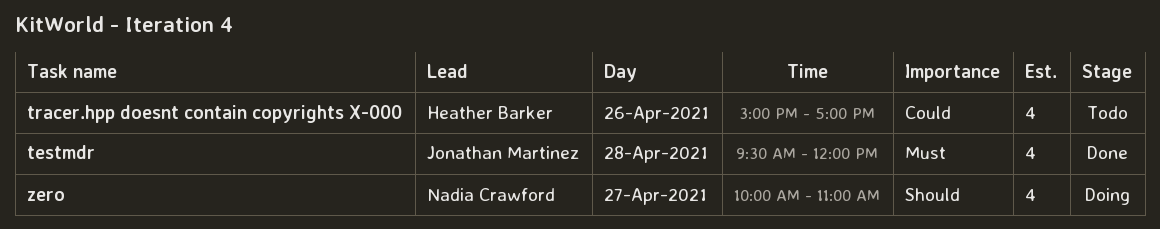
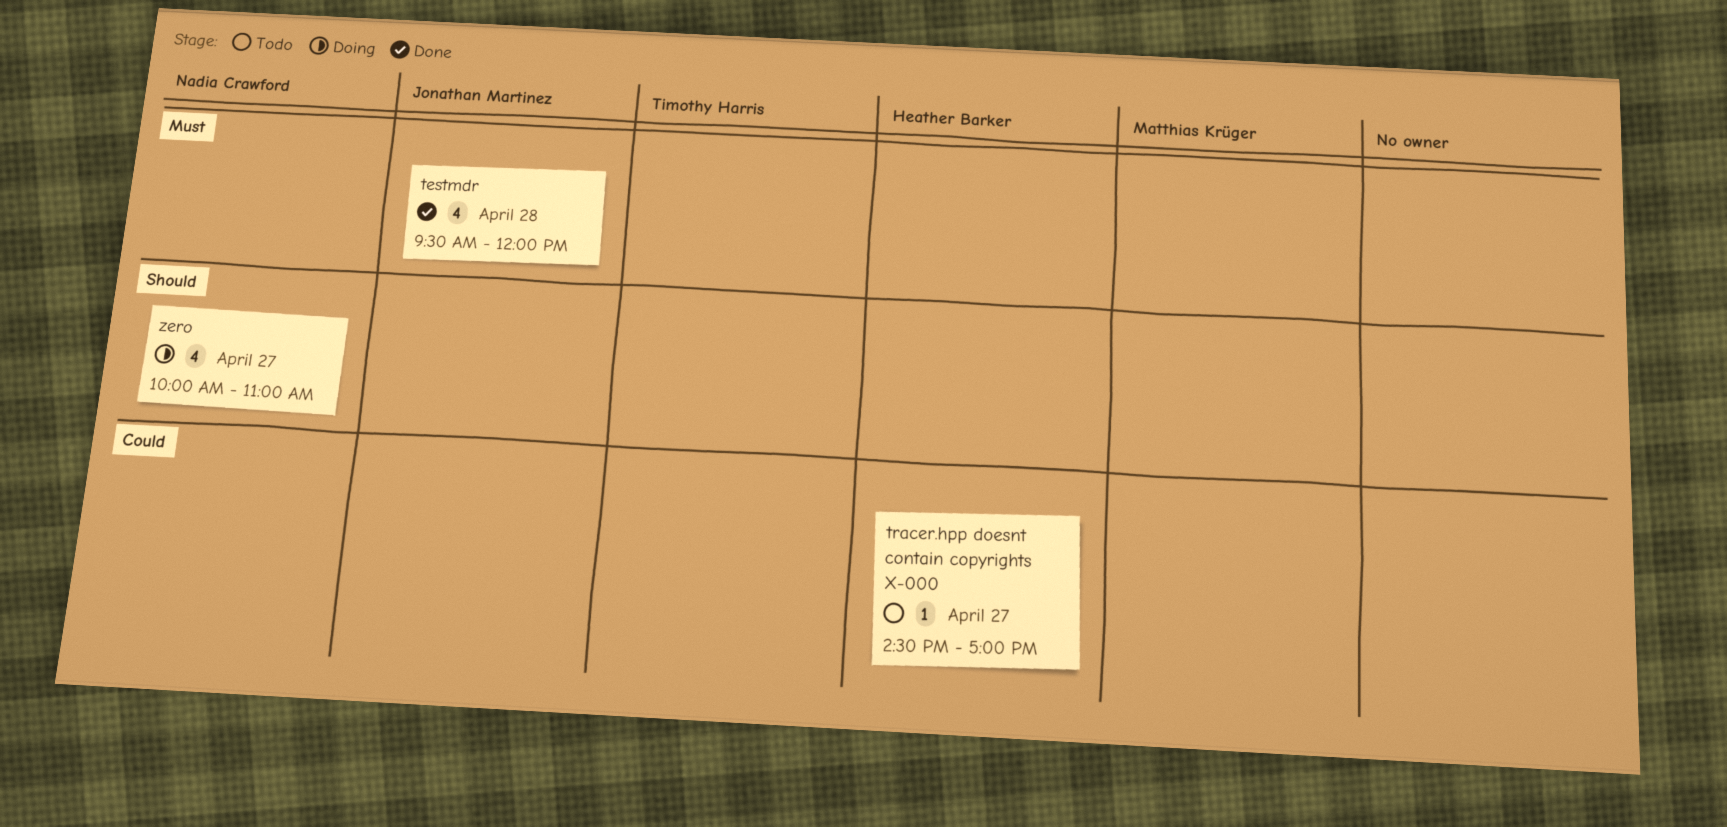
tracer.hpp doesnt contain copyrights X-000, estimate: 4 -> 1
tracer.hpp doesnt contain copyrights X-000, day: Apr 26 -> Apr 27
tracer.hpp doesnt contain copyrights X-000, begins: 15:00 -> 14:30

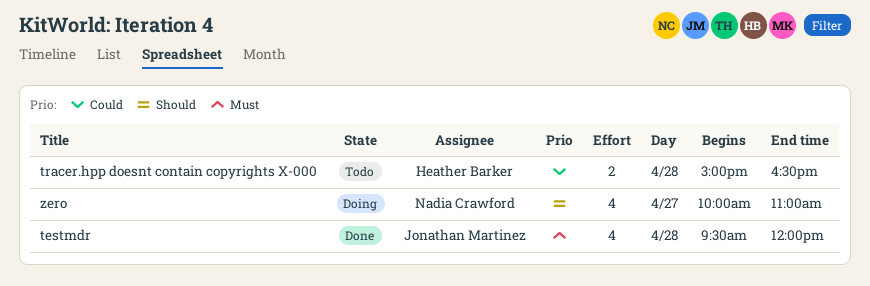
tracer.hpp doesnt contain copyrights X-000, estimate: 1 -> 2
tracer.hpp doesnt contain copyrights X-000, day: Apr 27 -> Apr 28
tracer.hpp doesnt contain copyrights X-000, begins: 14:30 -> 15:00
tracer.hpp doesnt contain copyrights X-000, ends: 17:00 -> 16:30

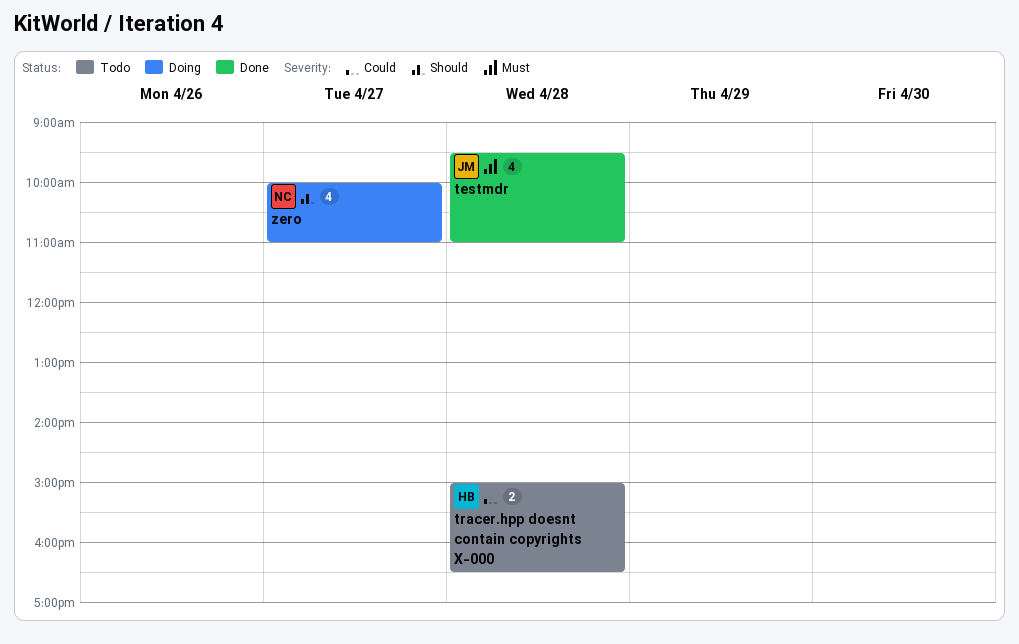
testmdr, ends: 12:00 -> 11:00

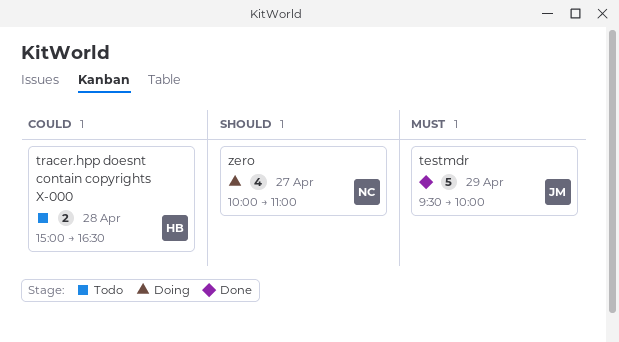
testmdr, estimate: 4 -> 5
testmdr, day: Apr 28 -> Apr 29
testmdr, ends: 11:00 -> 10:00

